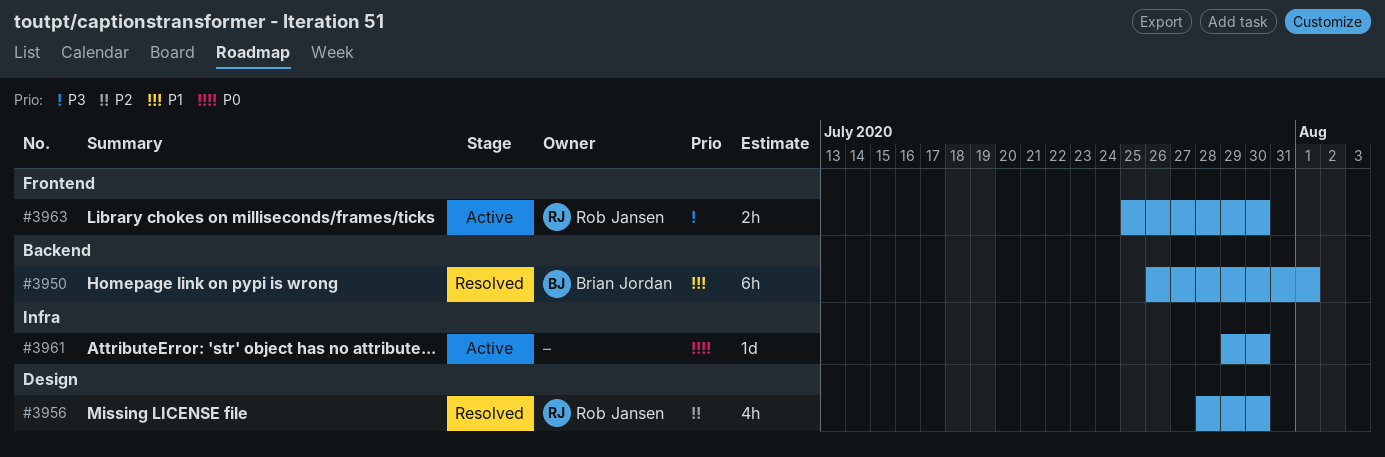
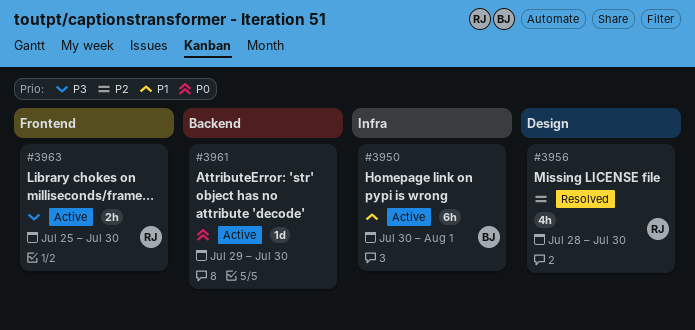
#3950, status: Resolved -> Active
#3950, label: Backend -> Infra
#3950, start: Jul 26 -> Jul 30
#3961, label: Infra -> Backend

